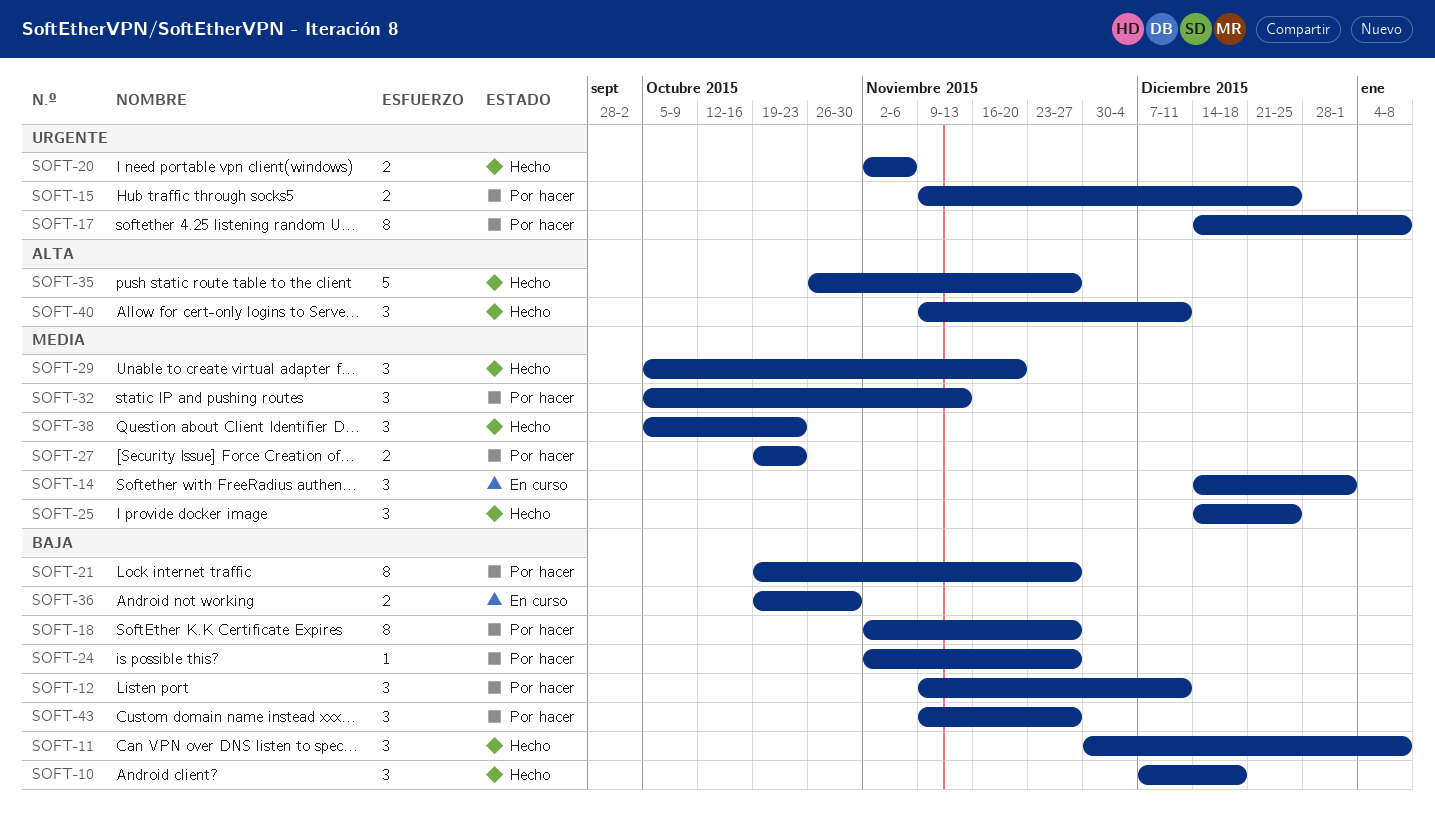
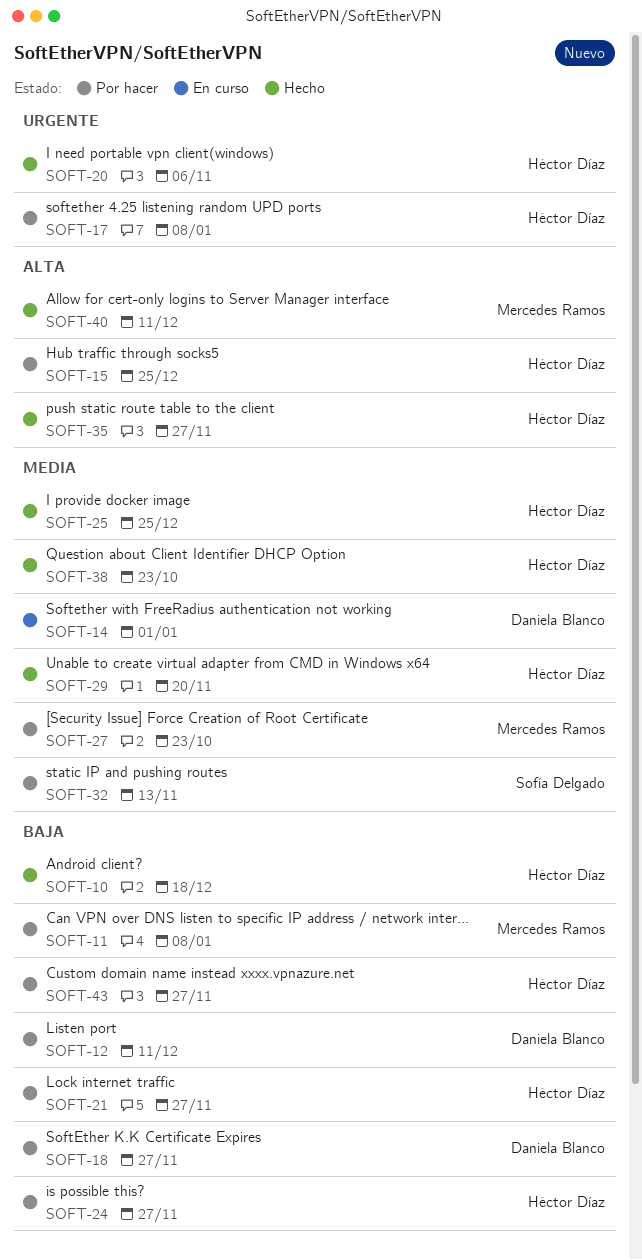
SOFT-11, status: Hecho -> Por hacer
SOFT-15, priority: Urgente -> Alta
SOFT-36: present -> none

